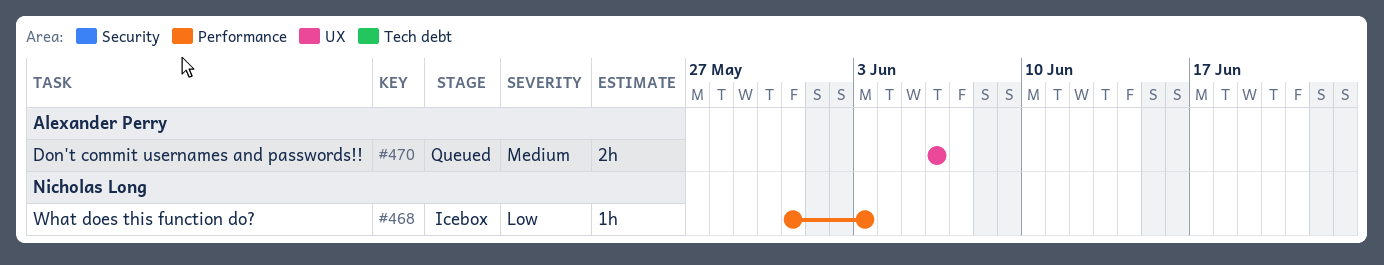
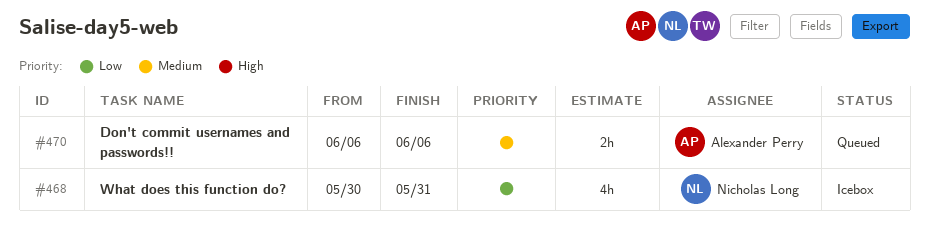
#468, estimate: 1h -> 4h
#468, start: May 31 -> May 30
#468, due: Jun 3 -> May 31

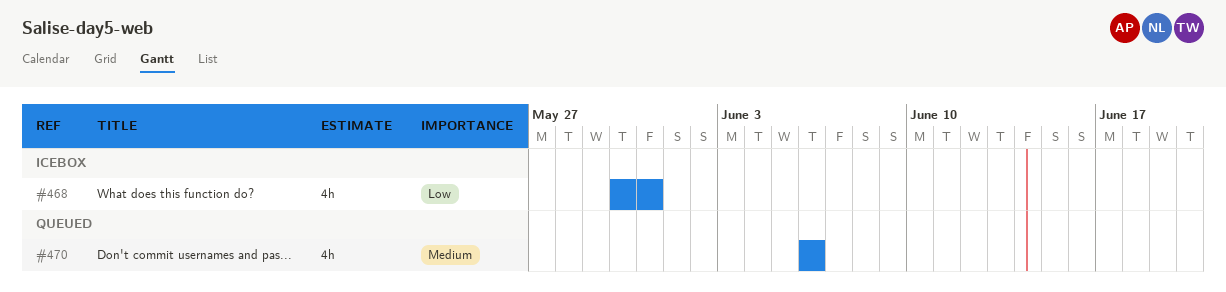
#470, estimate: 2h -> 4h

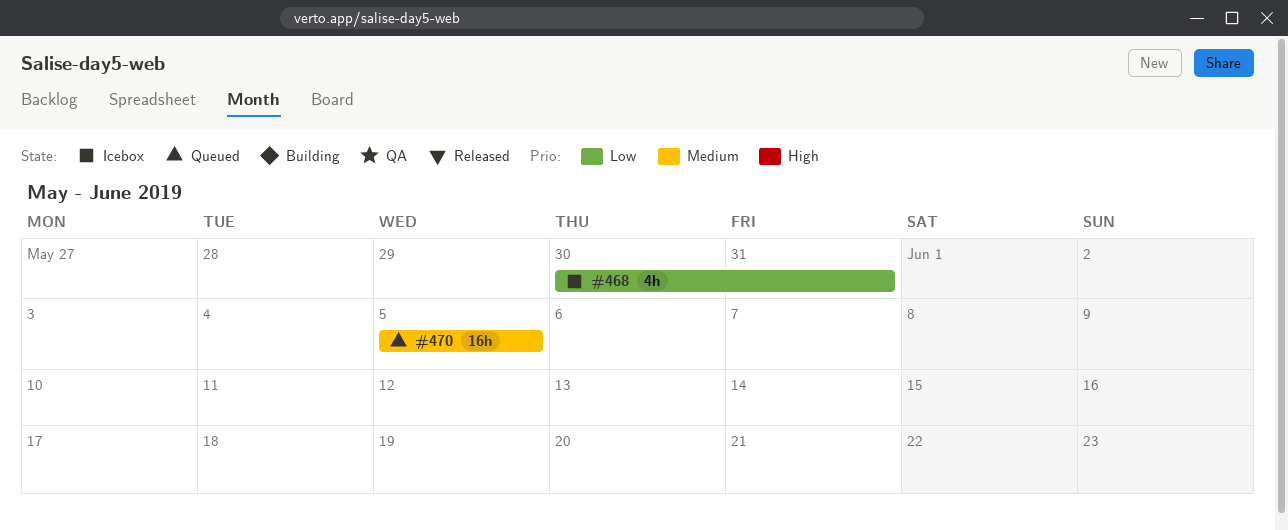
#470, estimate: 4h -> 16h
#470, start: Jun 6 -> Jun 5
#470, due: Jun 6 -> Jun 5

